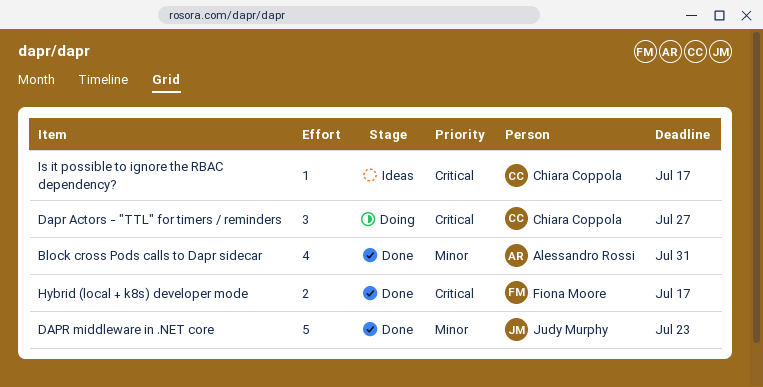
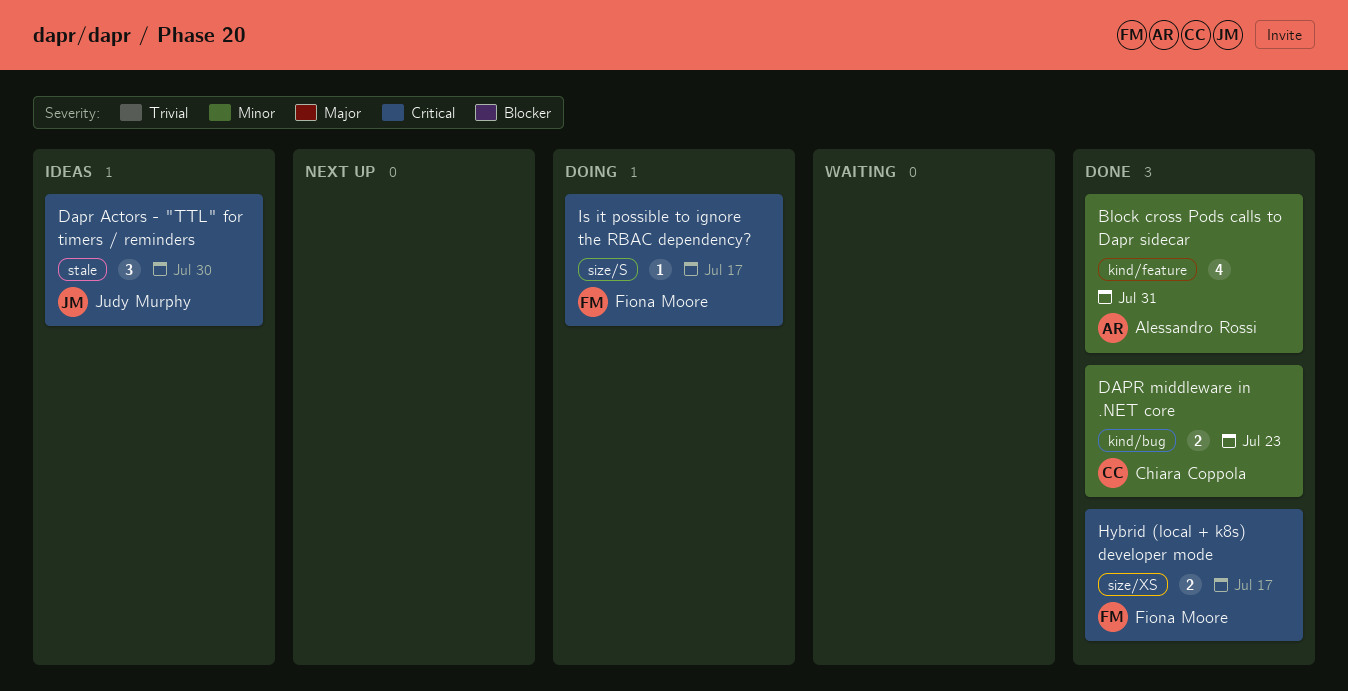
Dapr Actors - "TTL" for timers / reminders, status: Doing -> Ideas
Dapr Actors - "TTL" for timers / reminders, owner: Chiara Coppola -> Judy Murphy
Dapr Actors - "TTL" for timers / reminders, due: Jul 27 -> Jul 30
DAPR middleware in .NET core, owner: Judy Murphy -> Chiara Coppola
DAPR middleware in .NET core, estimate: 5 -> 2
Is it possible to ignore the RBAC dependency?, status: Ideas -> Doing
Is it possible to ignore the RBAC dependency?, owner: Chiara Coppola -> Fiona Moore

